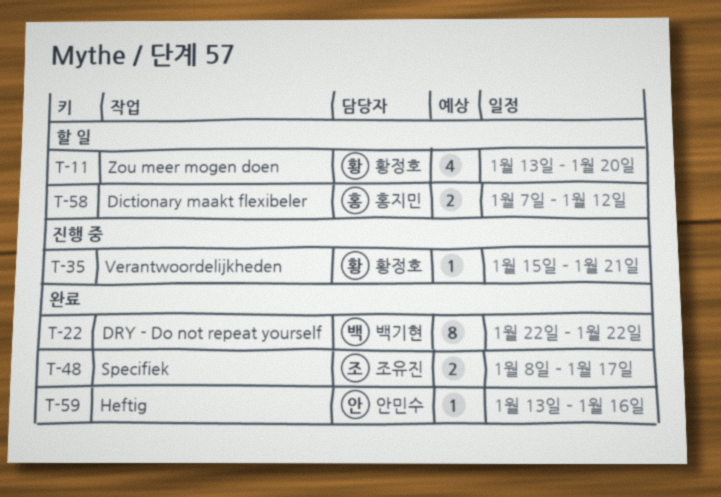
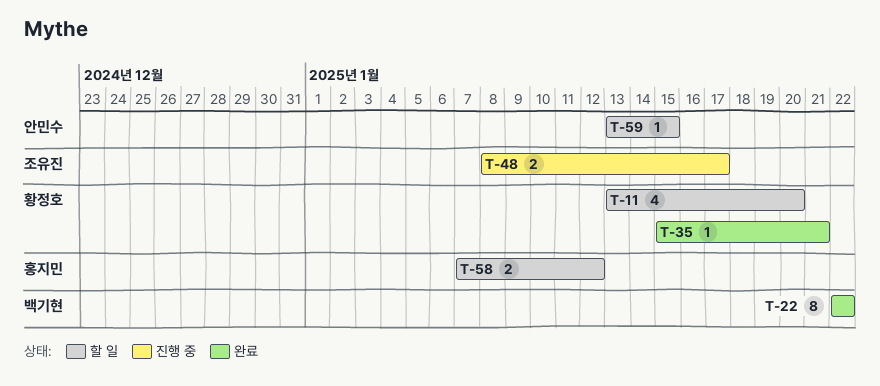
T-35, status: 진행 중 -> 완료
T-48, status: 완료 -> 진행 중
T-59, status: 완료 -> 할 일
T-59, due: Jan 16 -> Jan 15

